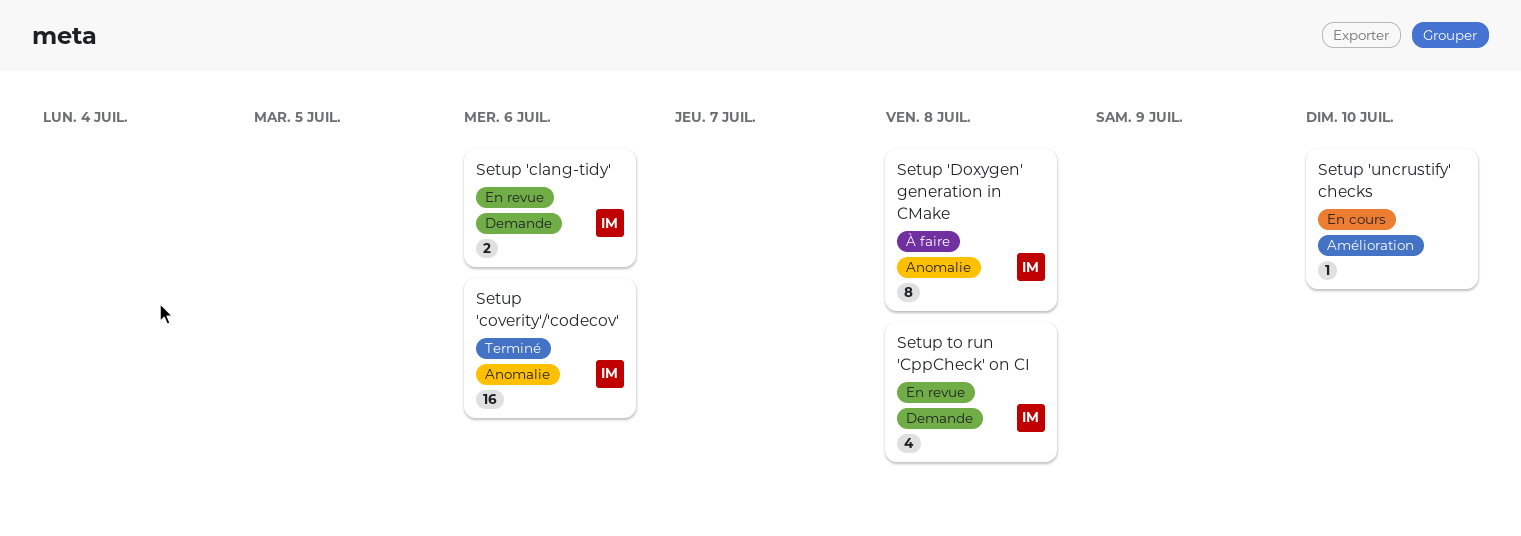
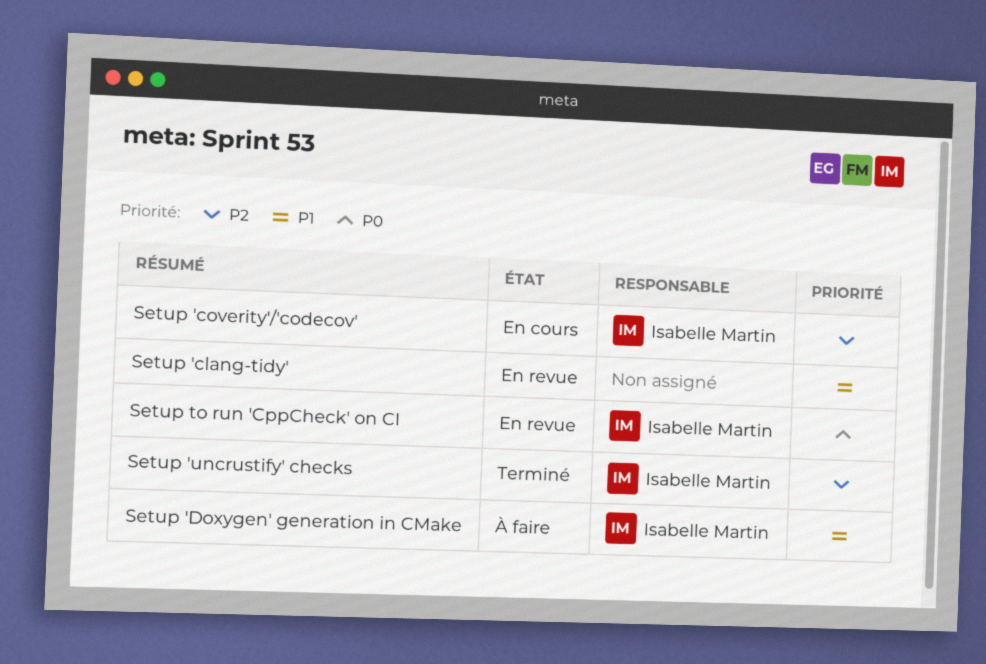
Setup 'clang-tidy', owner: Isabelle Martin -> none
Setup 'coverity'/'codecov', status: Terminé -> En cours
Setup 'uncrustify' checks, status: En cours -> Terminé
Setup 'uncrustify' checks, owner: none -> Isabelle Martin

